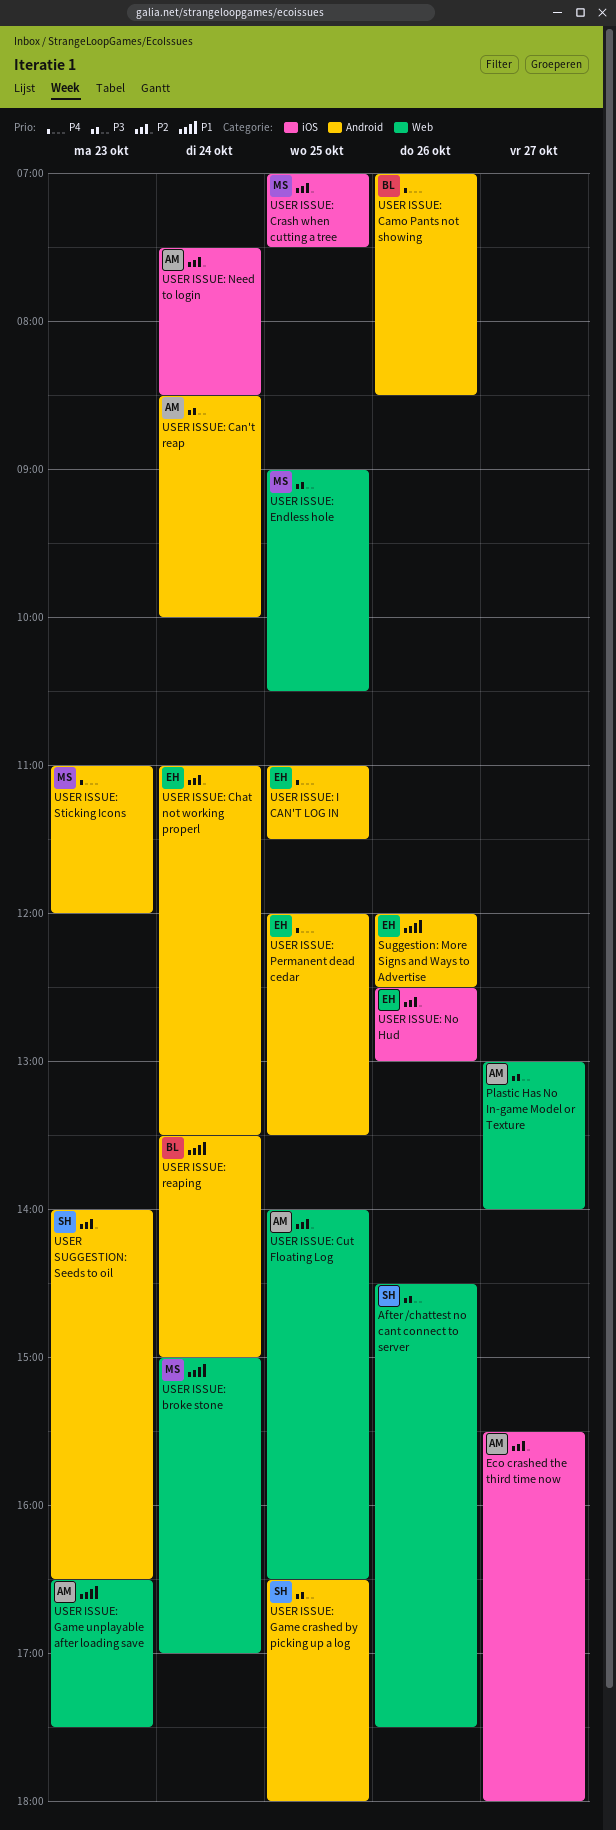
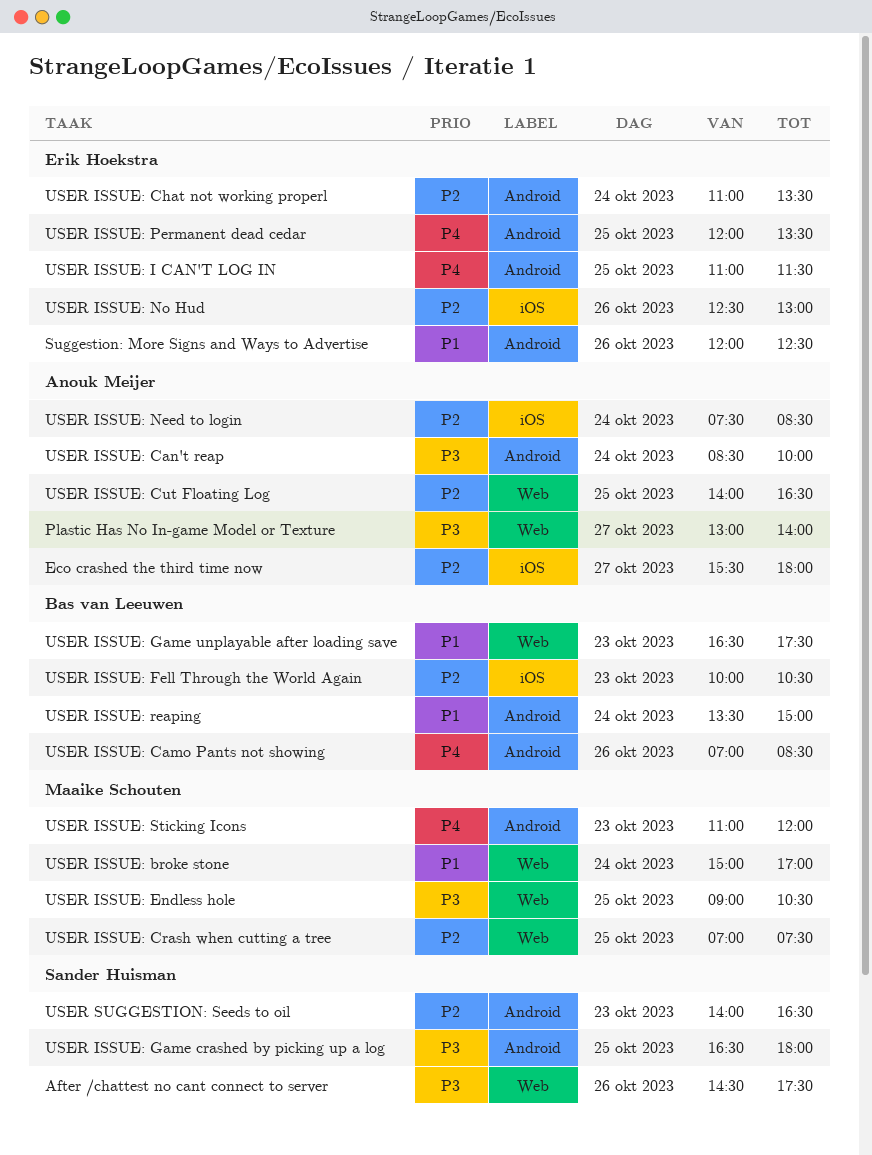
USER ISSUE: Crash when cutting a tree, label: iOS -> Web
USER ISSUE: Fell Through the World Again: none -> present
USER ISSUE: Game unplayable after loading save, owner: Anouk Meijer -> Bas van Leeuwen

